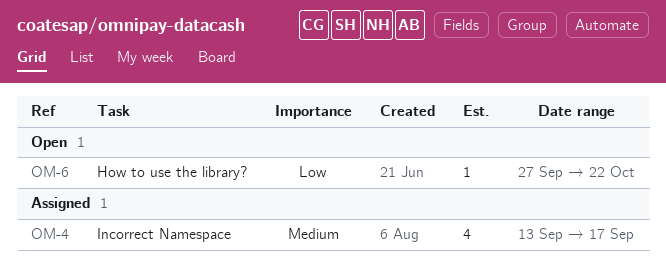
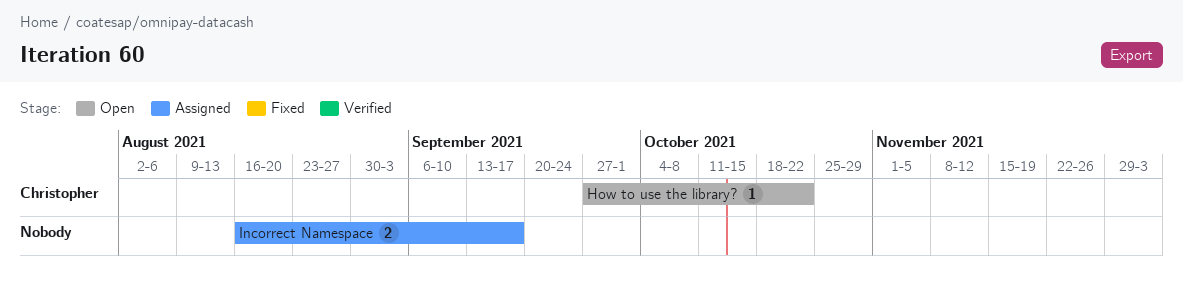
Incorrect Namespace, estimate: 4 -> 2
Incorrect Namespace, start: Sep 13 -> Aug 16

